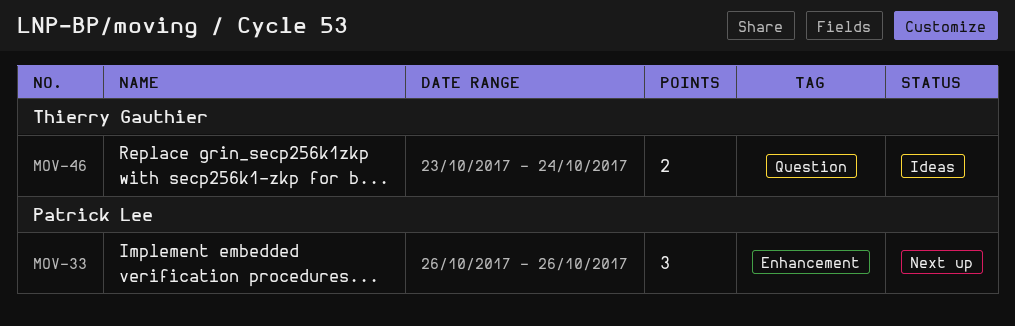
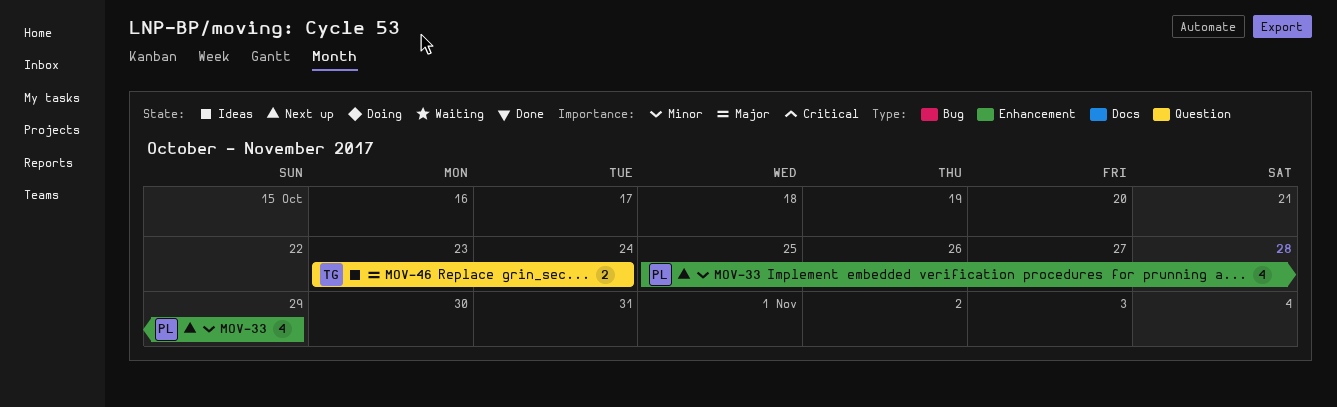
MOV-33, estimate: 3 -> 4
MOV-33, start: Oct 26 -> Oct 25
MOV-33, due: Oct 26 -> Oct 29

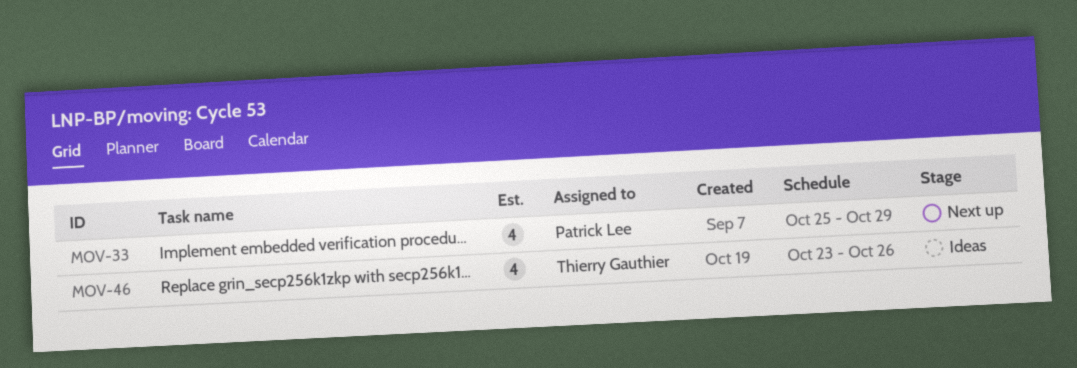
MOV-46, estimate: 2 -> 4
MOV-46, due: Oct 24 -> Oct 26

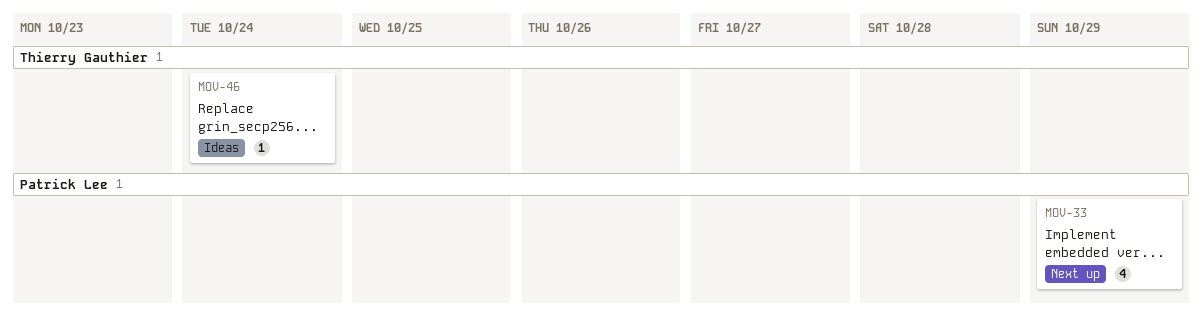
MOV-46, estimate: 4 -> 1
MOV-46, due: Oct 26 -> Oct 24

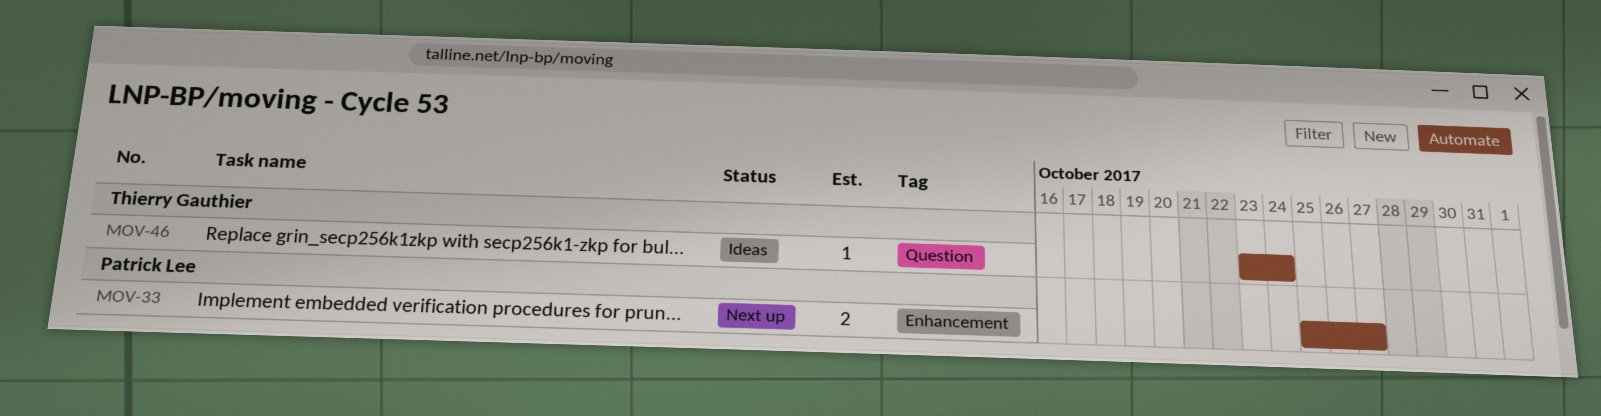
MOV-33, estimate: 4 -> 2
MOV-33, due: Oct 29 -> Oct 27

